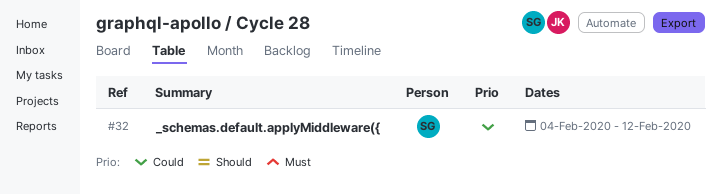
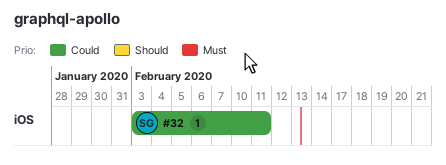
#32, start: Feb 4 -> Feb 3
#32, due: Feb 12 -> Feb 11

